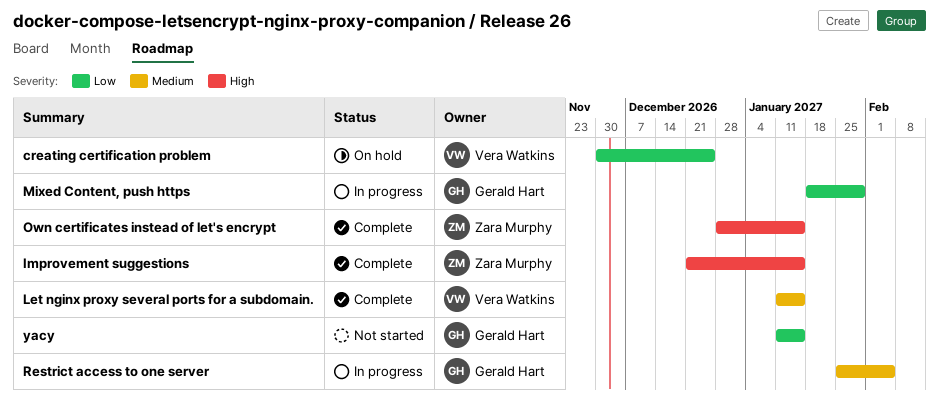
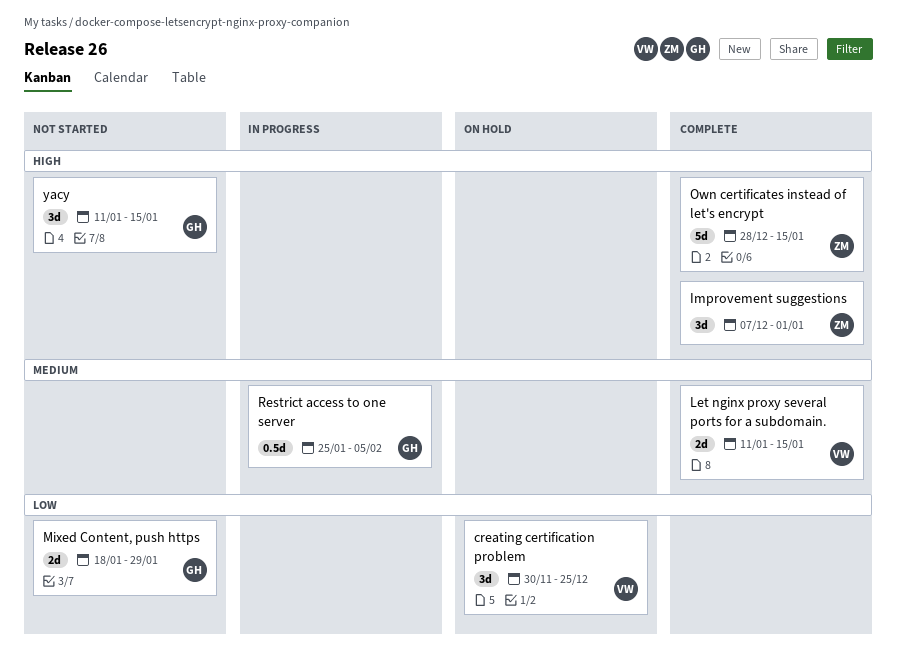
Improvement suggestions, start: Dec 21 -> Dec 7
Improvement suggestions, due: Jan 15 -> Jan 1
Mixed Content, push https, status: In progress -> Not started
yacy, priority: Low -> High

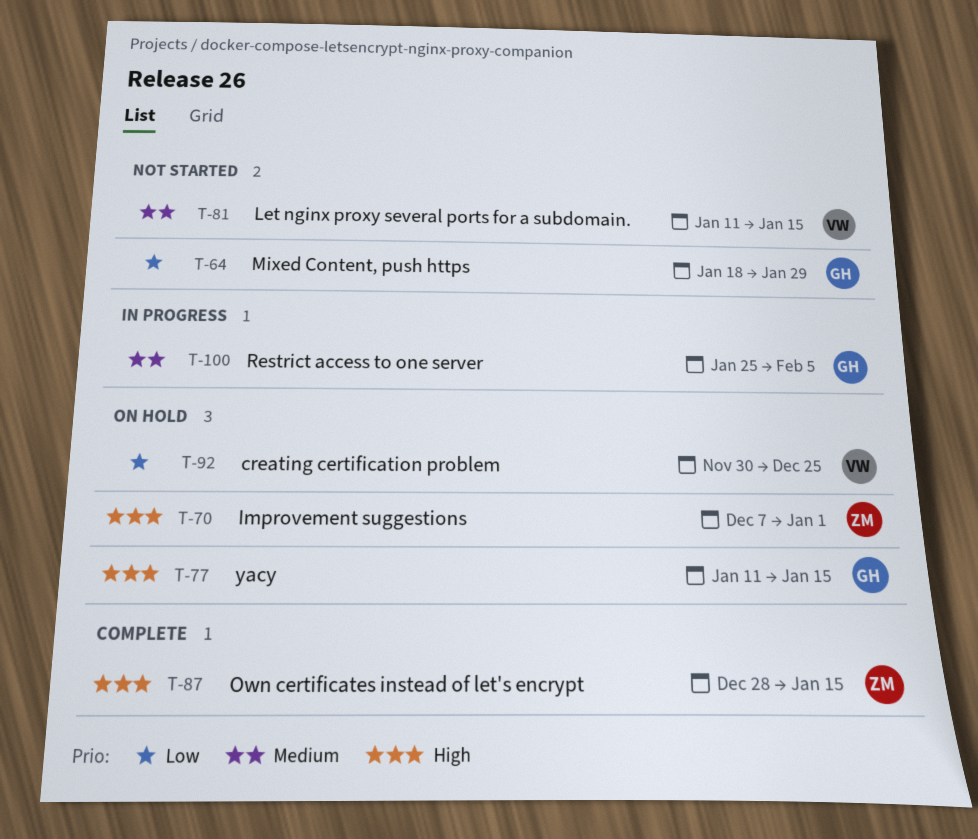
Improvement suggestions, status: Complete -> On hold
Let nginx proxy several ports for a subdomain., status: Complete -> Not started
yacy, status: Not started -> On hold

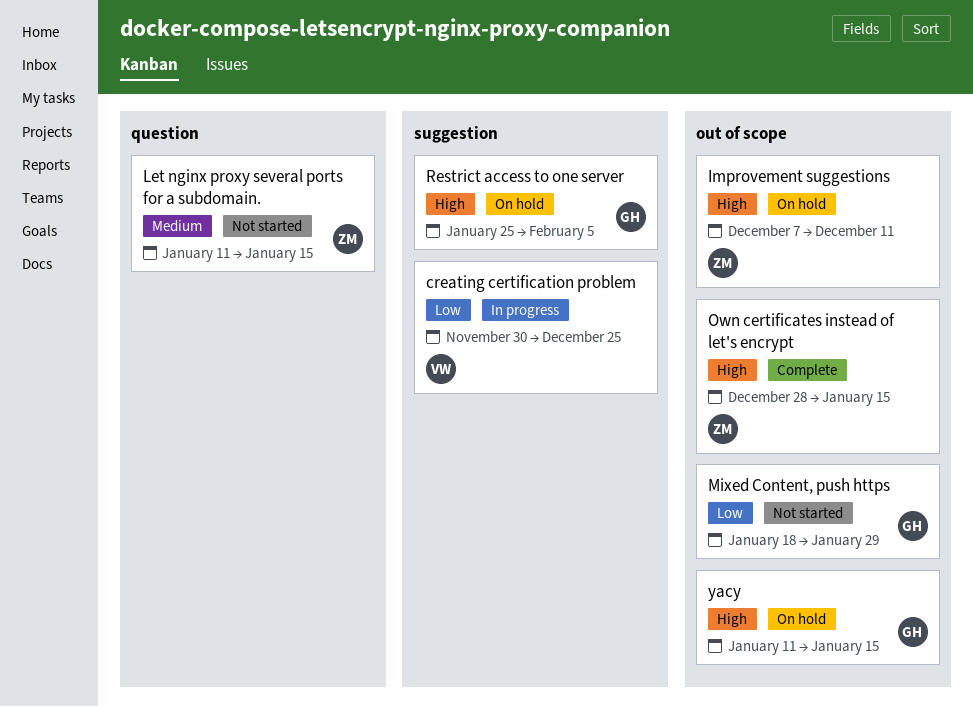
creating certification problem, status: On hold -> In progress
Improvement suggestions, due: Jan 1 -> Dec 11
Let nginx proxy several ports for a subdomain., owner: VW -> ZM
Restrict access to one server, status: In progress -> On hold
Restrict access to one server, priority: Medium -> High

